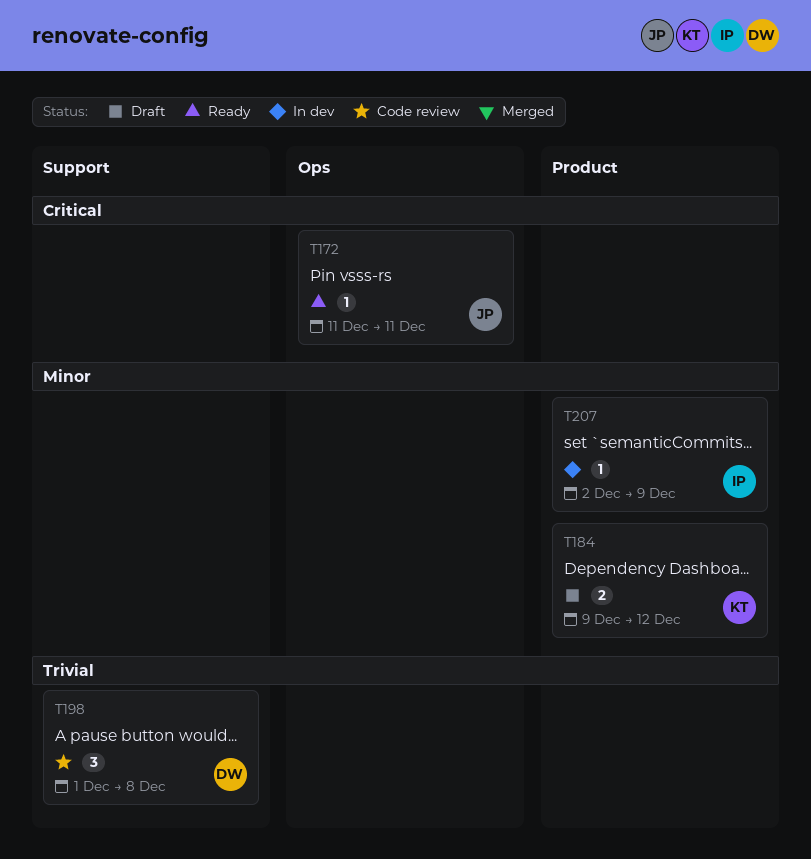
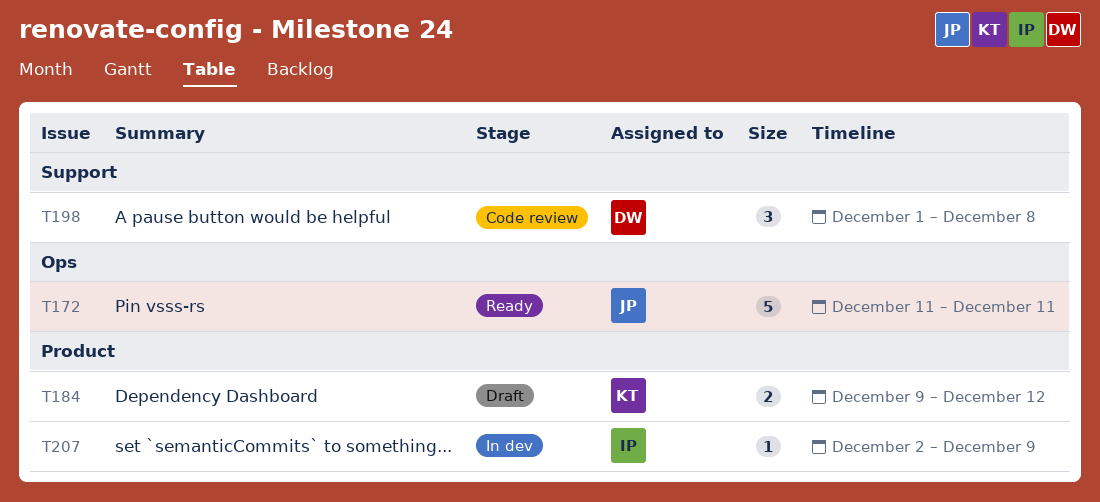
T172, estimate: 1 -> 5

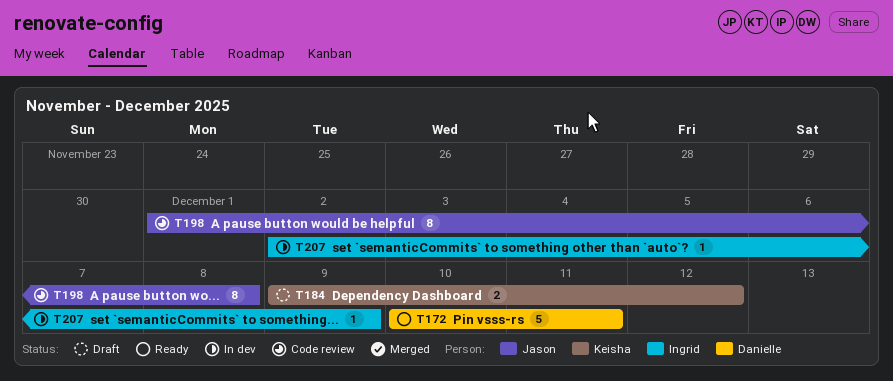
T172, owner: Jason -> Danielle
T172, start: Dec 11 -> Dec 10
T198, owner: Danielle -> Jason
T198, estimate: 3 -> 8

